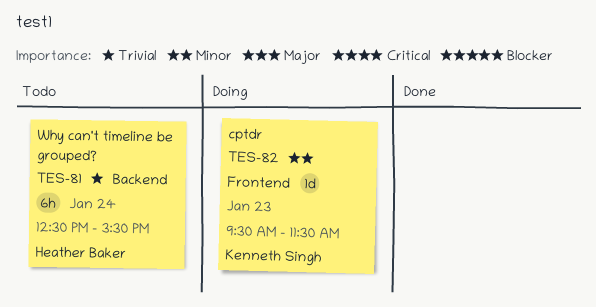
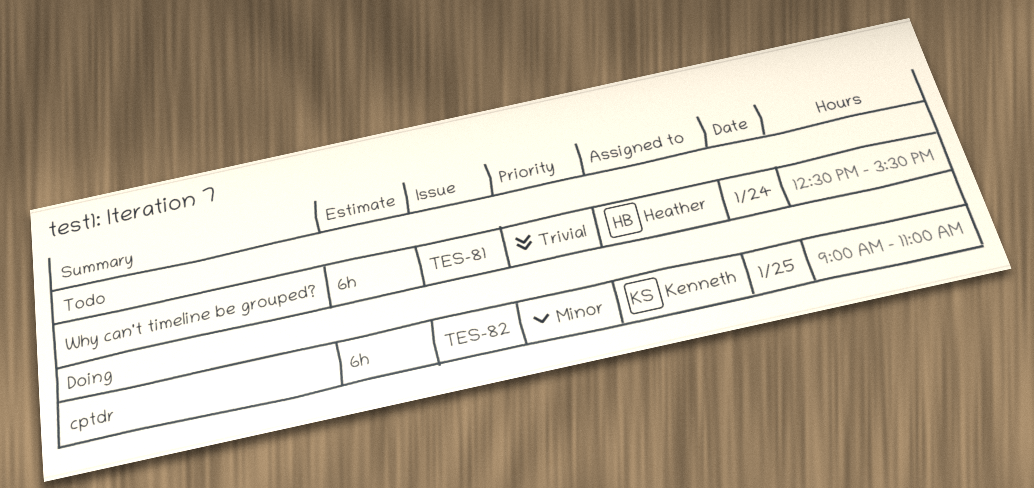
TES-82, estimate: 1d -> 6h
TES-82, day: Jan 23 -> Jan 25
TES-82, begins: 09:30 -> 09:00
TES-82, ends: 11:30 -> 11:00

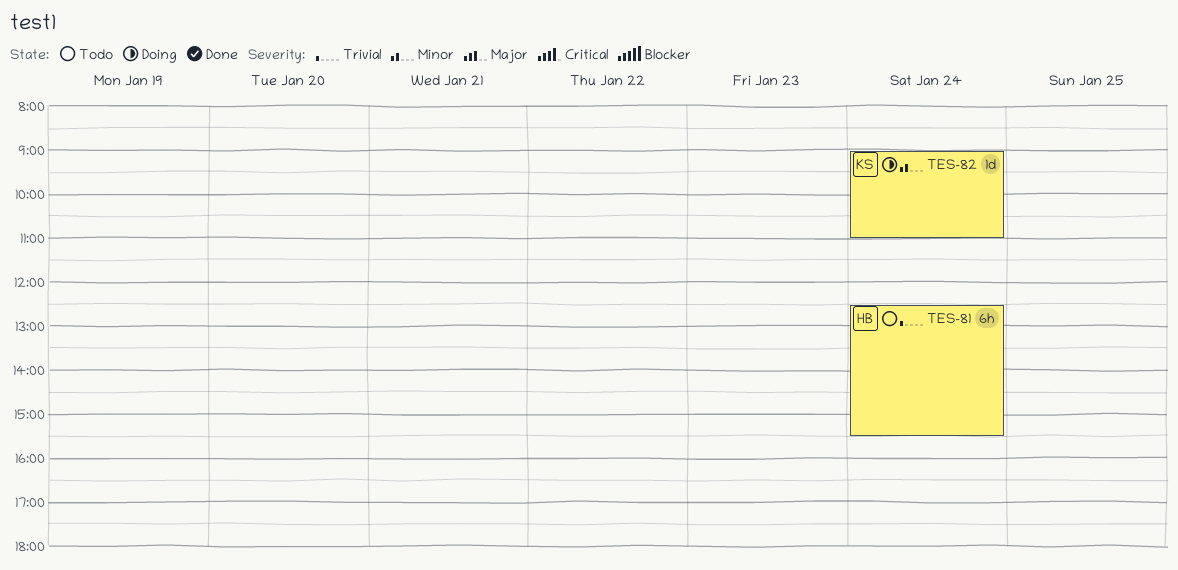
TES-82, estimate: 6h -> 1d
TES-82, day: Jan 25 -> Jan 24

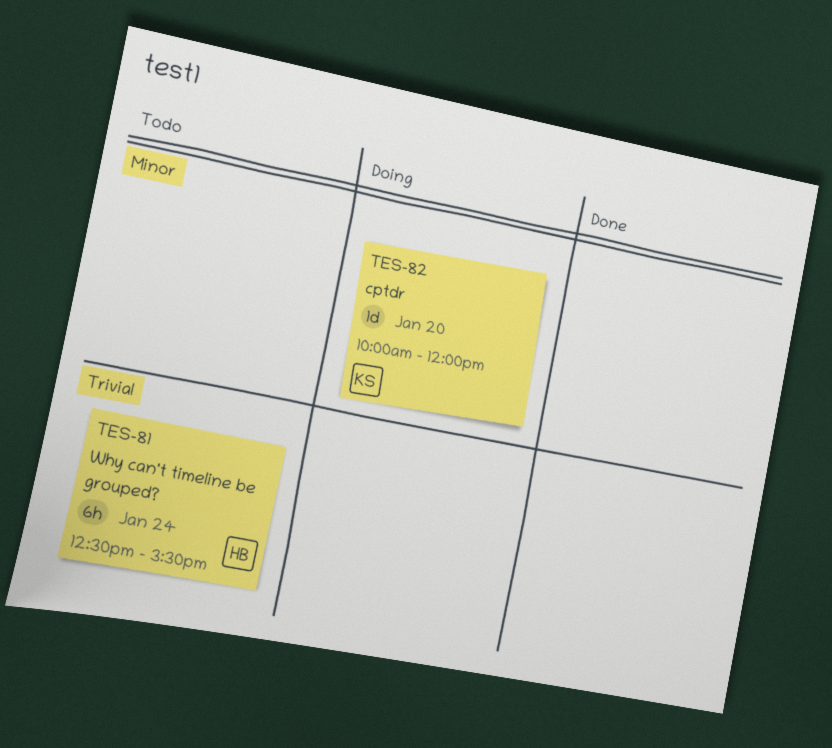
TES-82, day: Jan 24 -> Jan 20
TES-82, begins: 09:00 -> 10:00
TES-82, ends: 11:00 -> 12:00

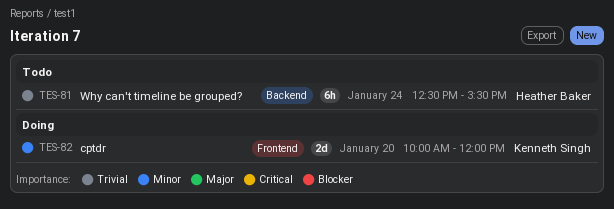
TES-82, estimate: 1d -> 2d

